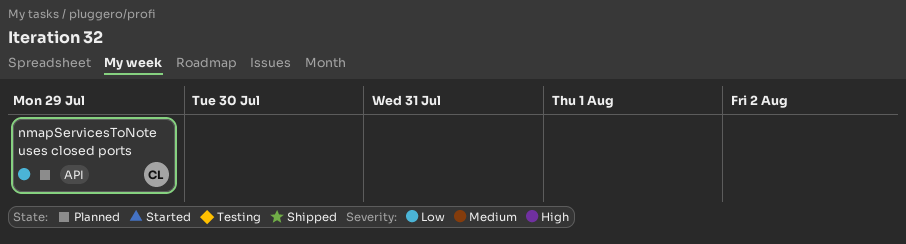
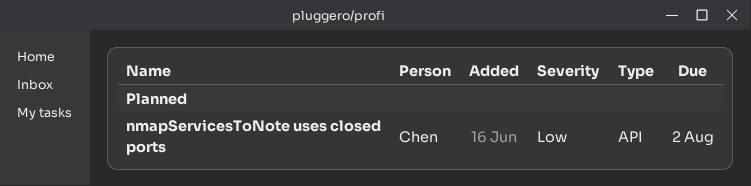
nmapServicesToNote uses closed ports, due: Jul 29 -> Aug 2

